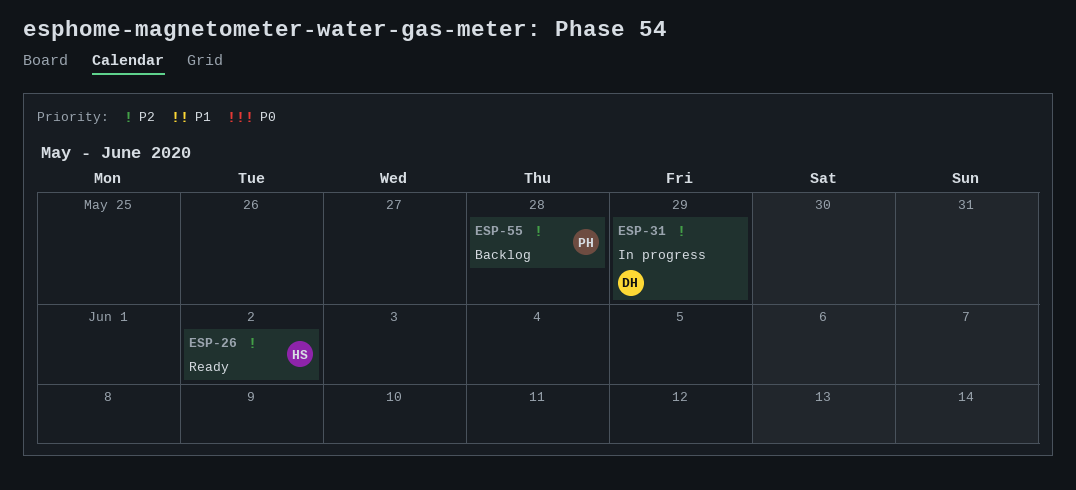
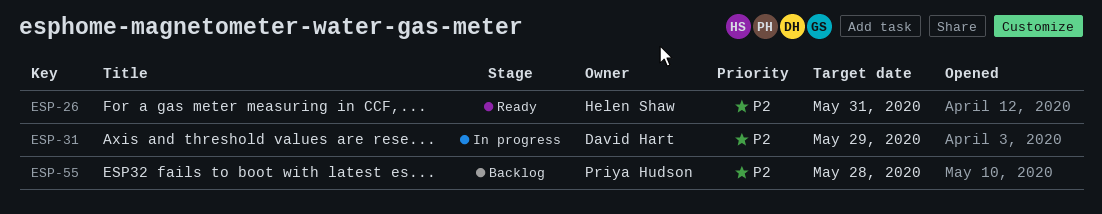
ESP-26, due: Jun 2 -> May 31

